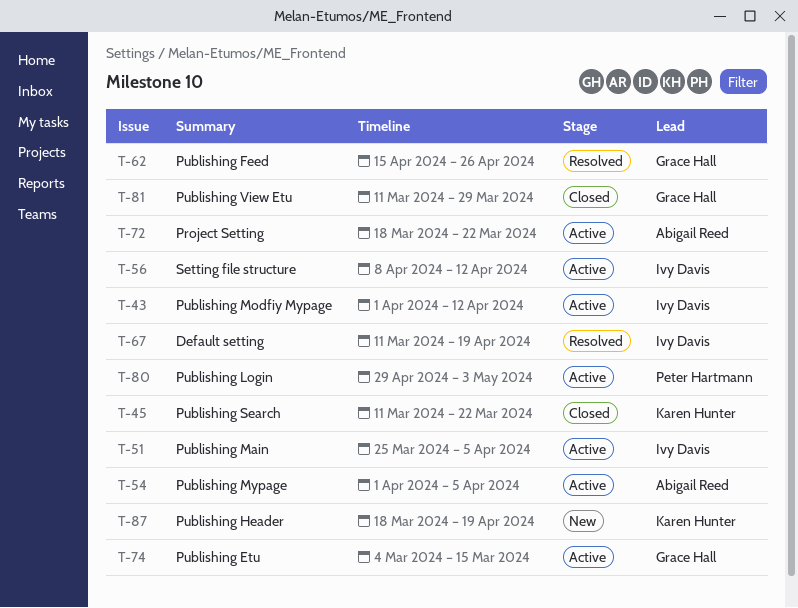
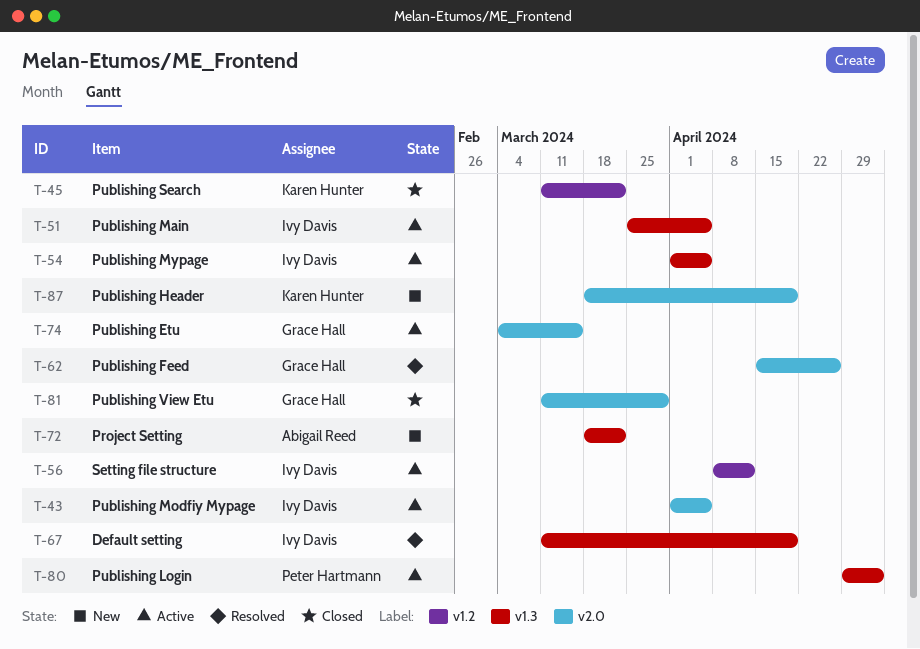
T-43, due: Apr 12 -> Apr 5
T-54, owner: Abigail Reed -> Ivy Davis
T-72, status: Active -> New

